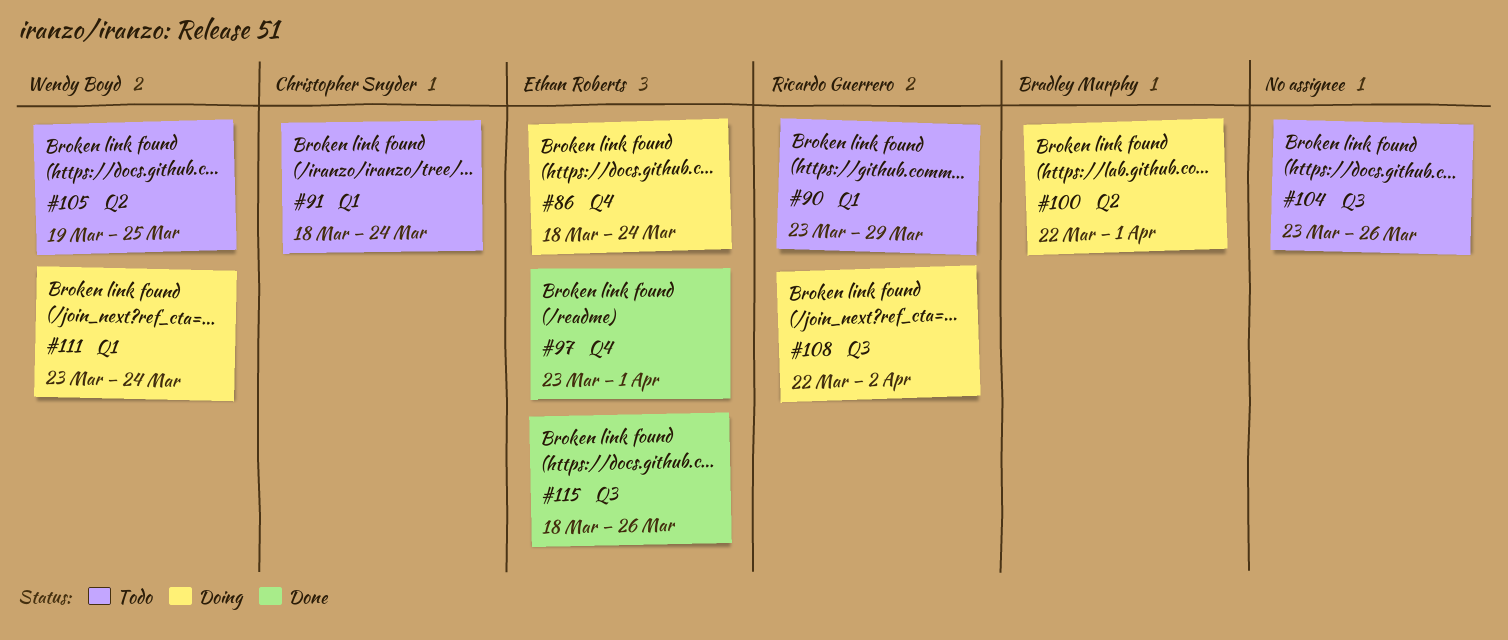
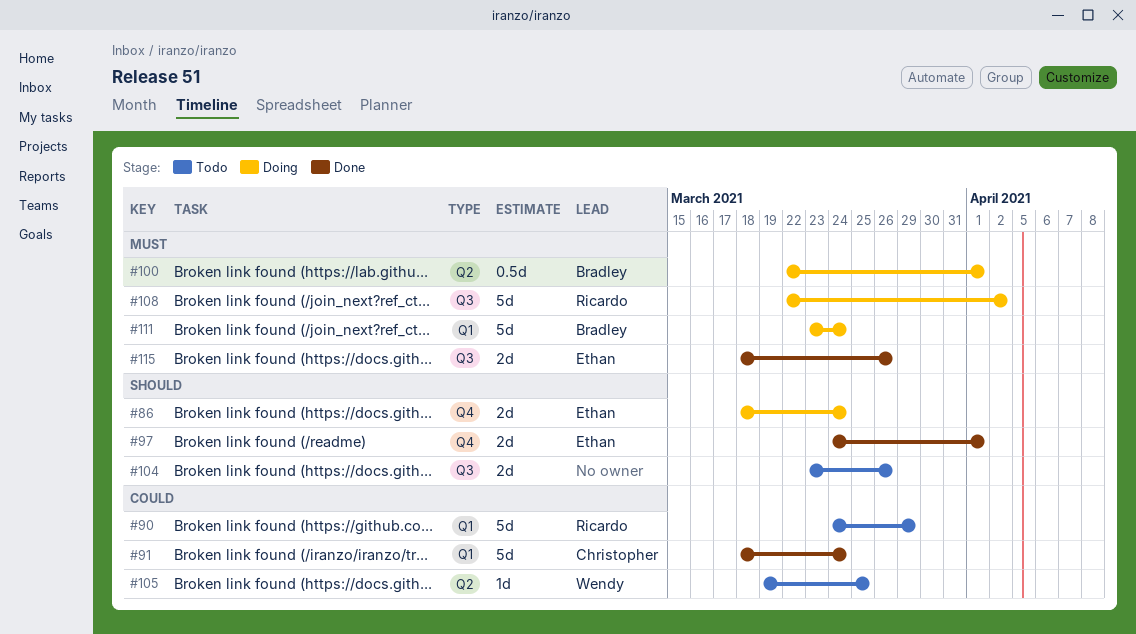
#90, start: Mar 23 -> Mar 24
#91, status: Todo -> Done
#97, start: Mar 23 -> Mar 24
#111, owner: Wendy Boyd -> Bradley Murphy

